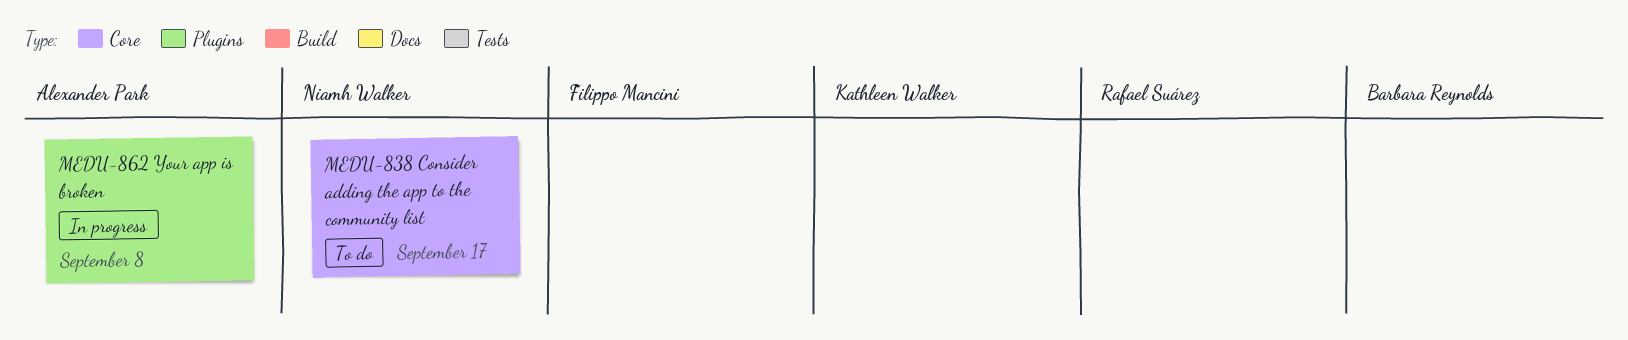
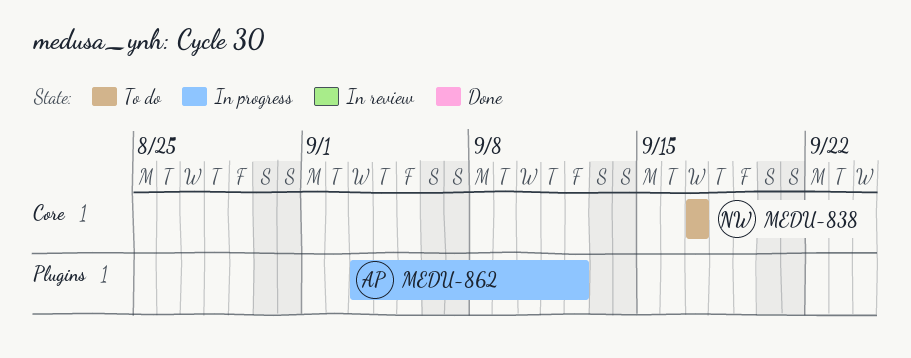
MEDU-862, due: Sep 8 -> Sep 12

